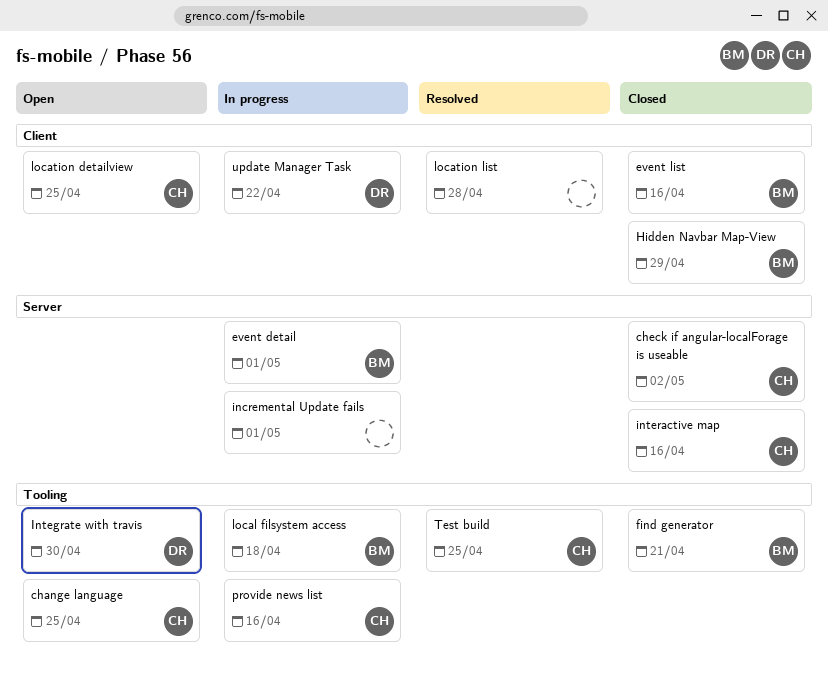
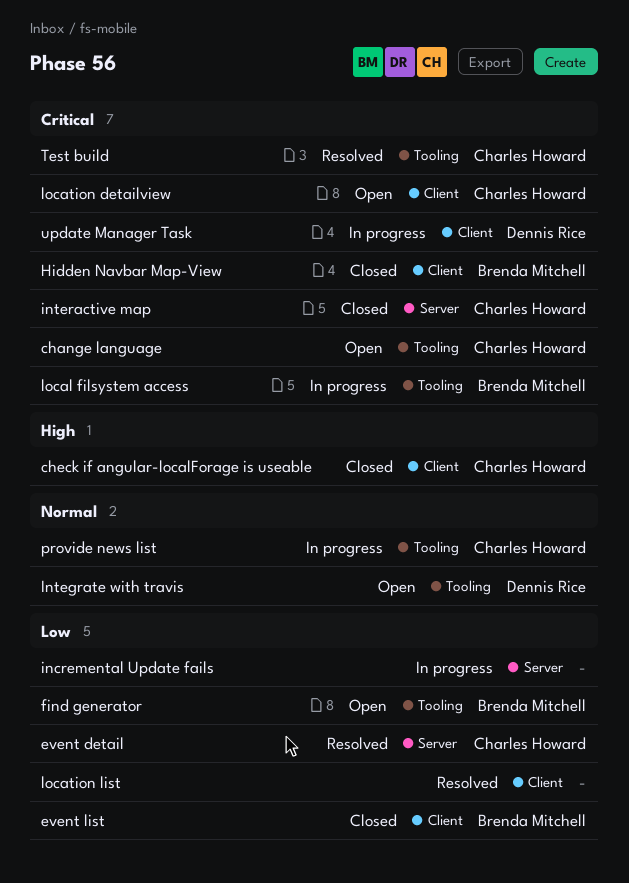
check if angular-localForage is useable, label: Server -> Client
event detail, status: In progress -> Resolved
event detail, owner: Brenda Mitchell -> Charles Howard
find generator, status: Closed -> Open

